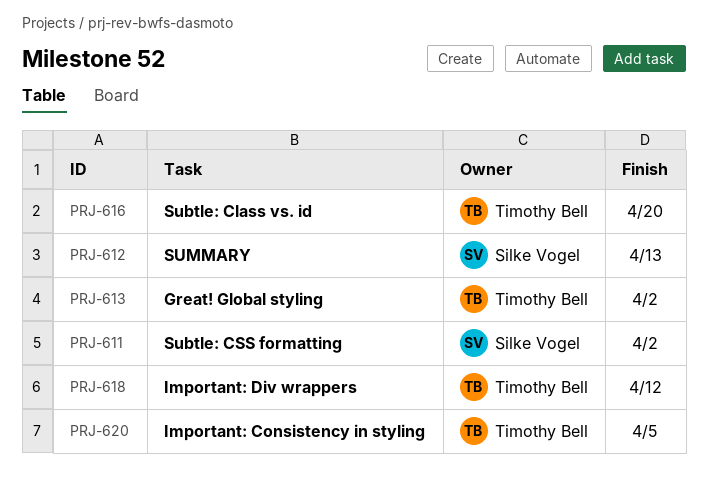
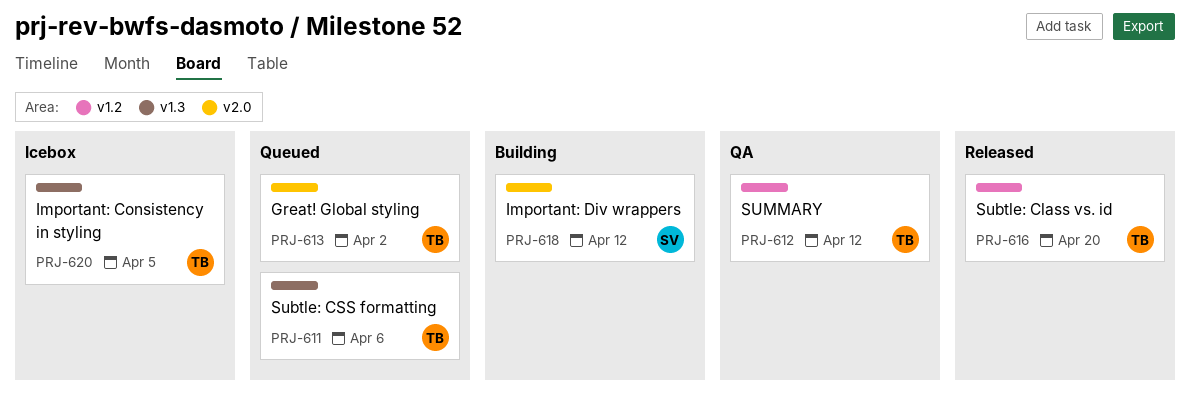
PRJ-611, owner: Silke Vogel -> Timothy Bell
PRJ-611, due: Apr 2 -> Apr 6
PRJ-612, owner: Silke Vogel -> Timothy Bell
PRJ-612, due: Apr 13 -> Apr 12
PRJ-618, owner: Timothy Bell -> Silke Vogel

